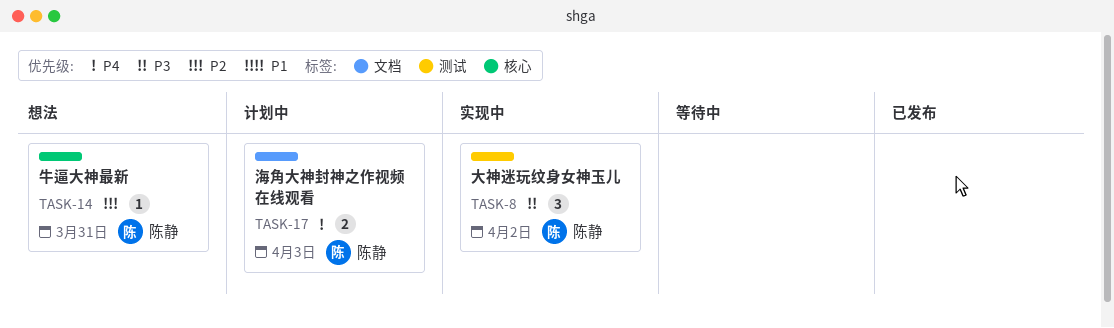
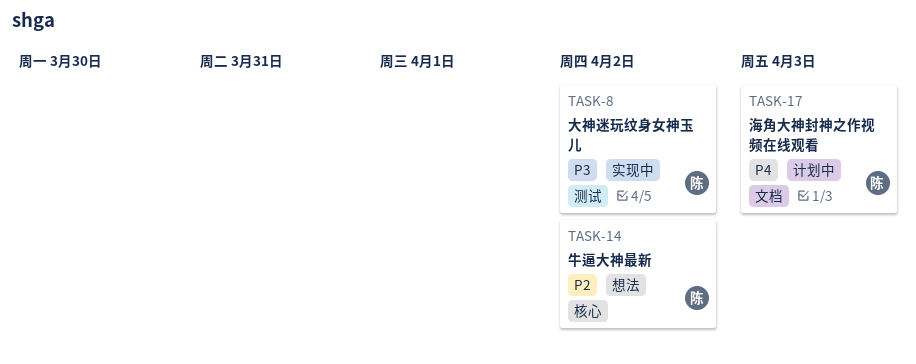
TASK-14, due: Mar 31 -> Apr 2

